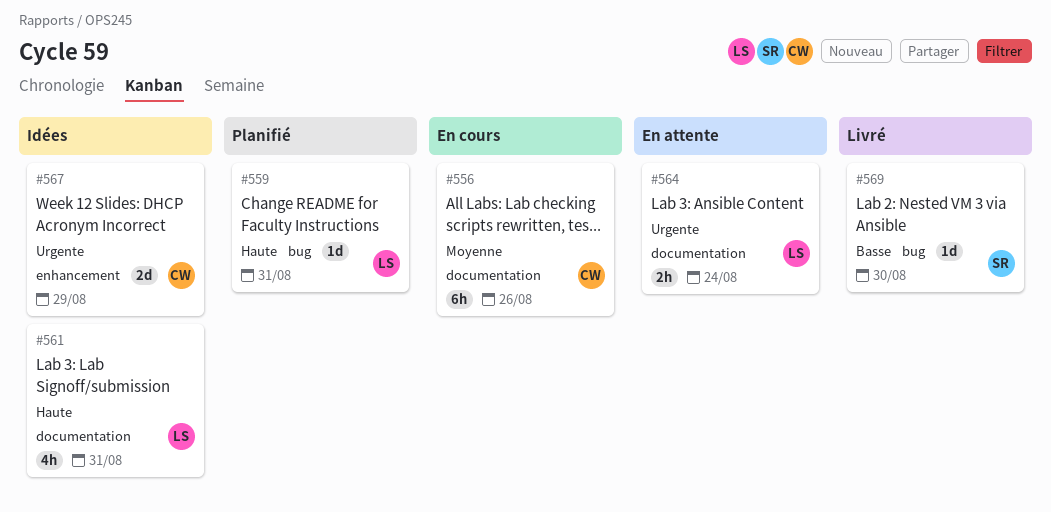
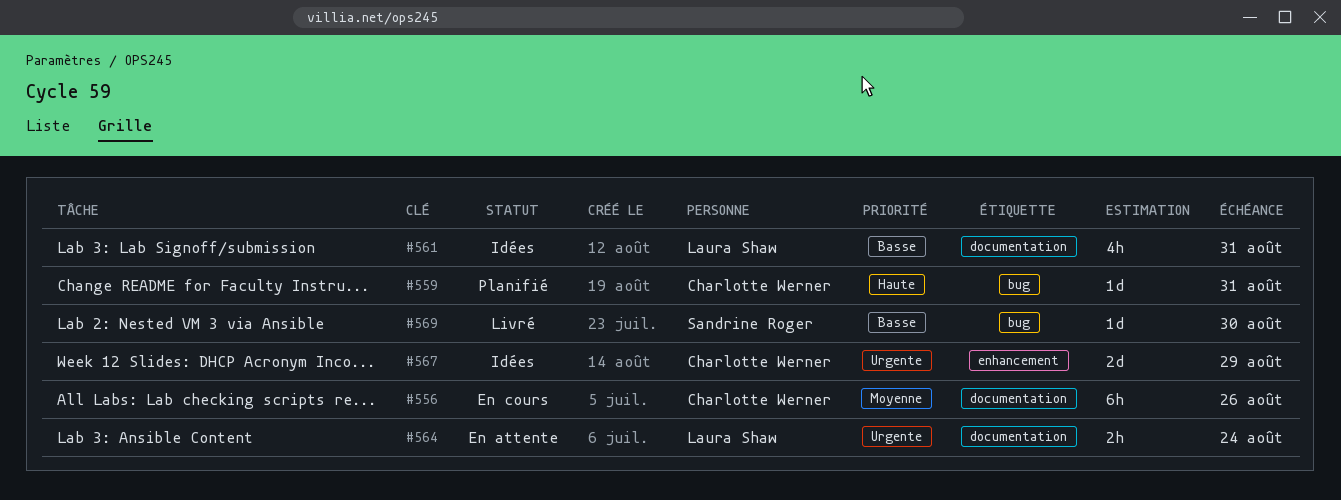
#559, owner: Laura Shaw -> Charlotte Werner
#561, priority: Haute -> Basse

